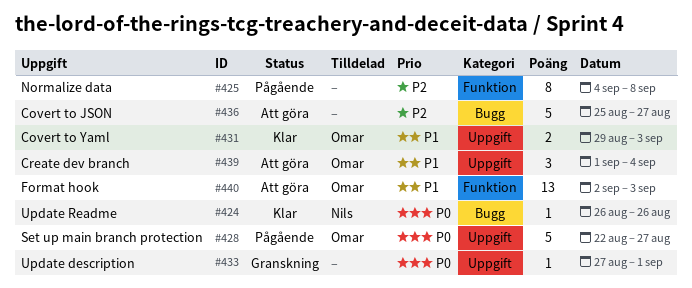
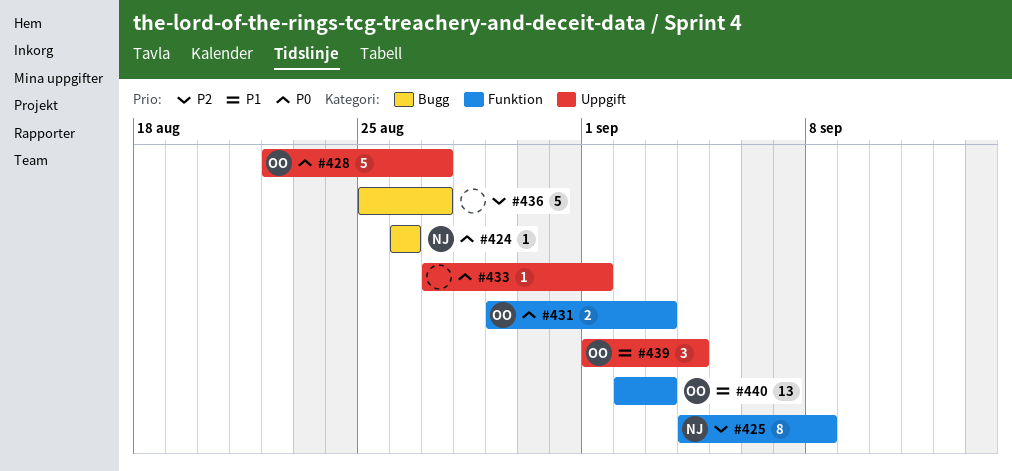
#425, owner: none -> Nils
#431, priority: P1 -> P0
#431, label: Uppgift -> Funktion

